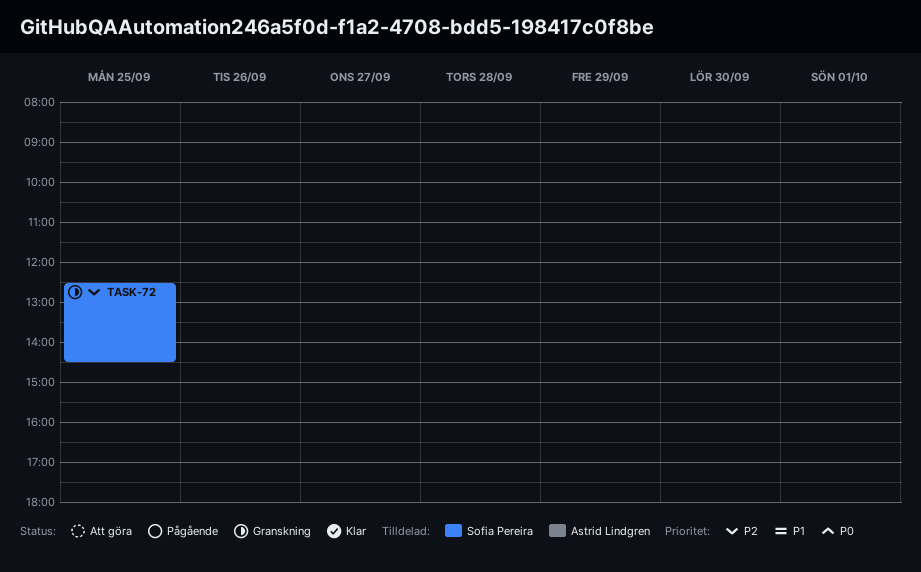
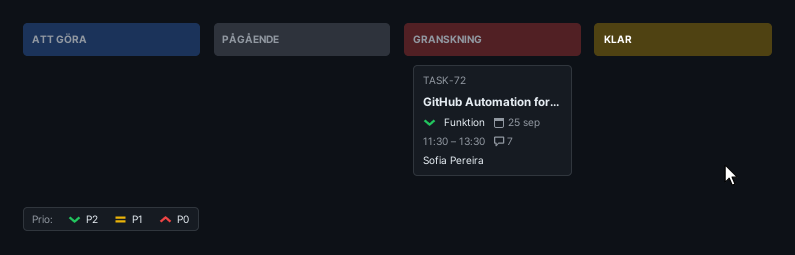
TASK-72, begins: 12:30 -> 11:30
TASK-72, ends: 14:30 -> 13:30

